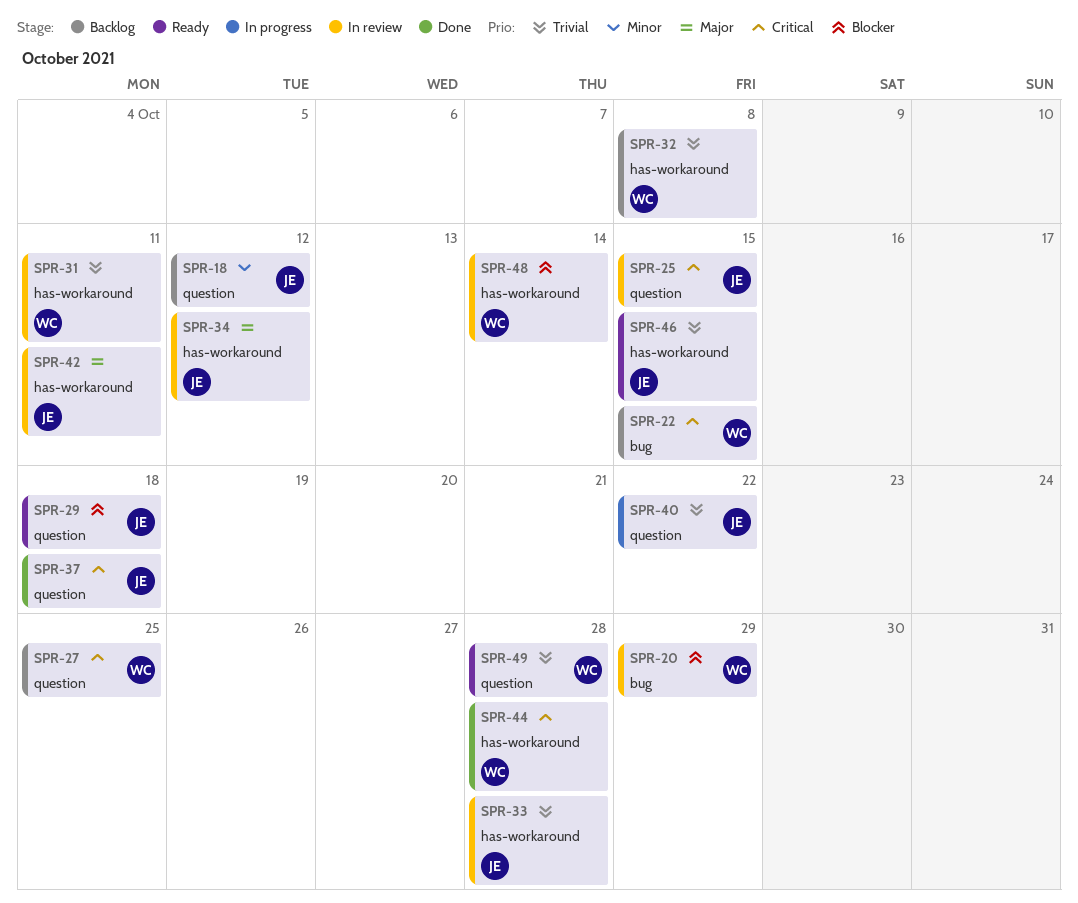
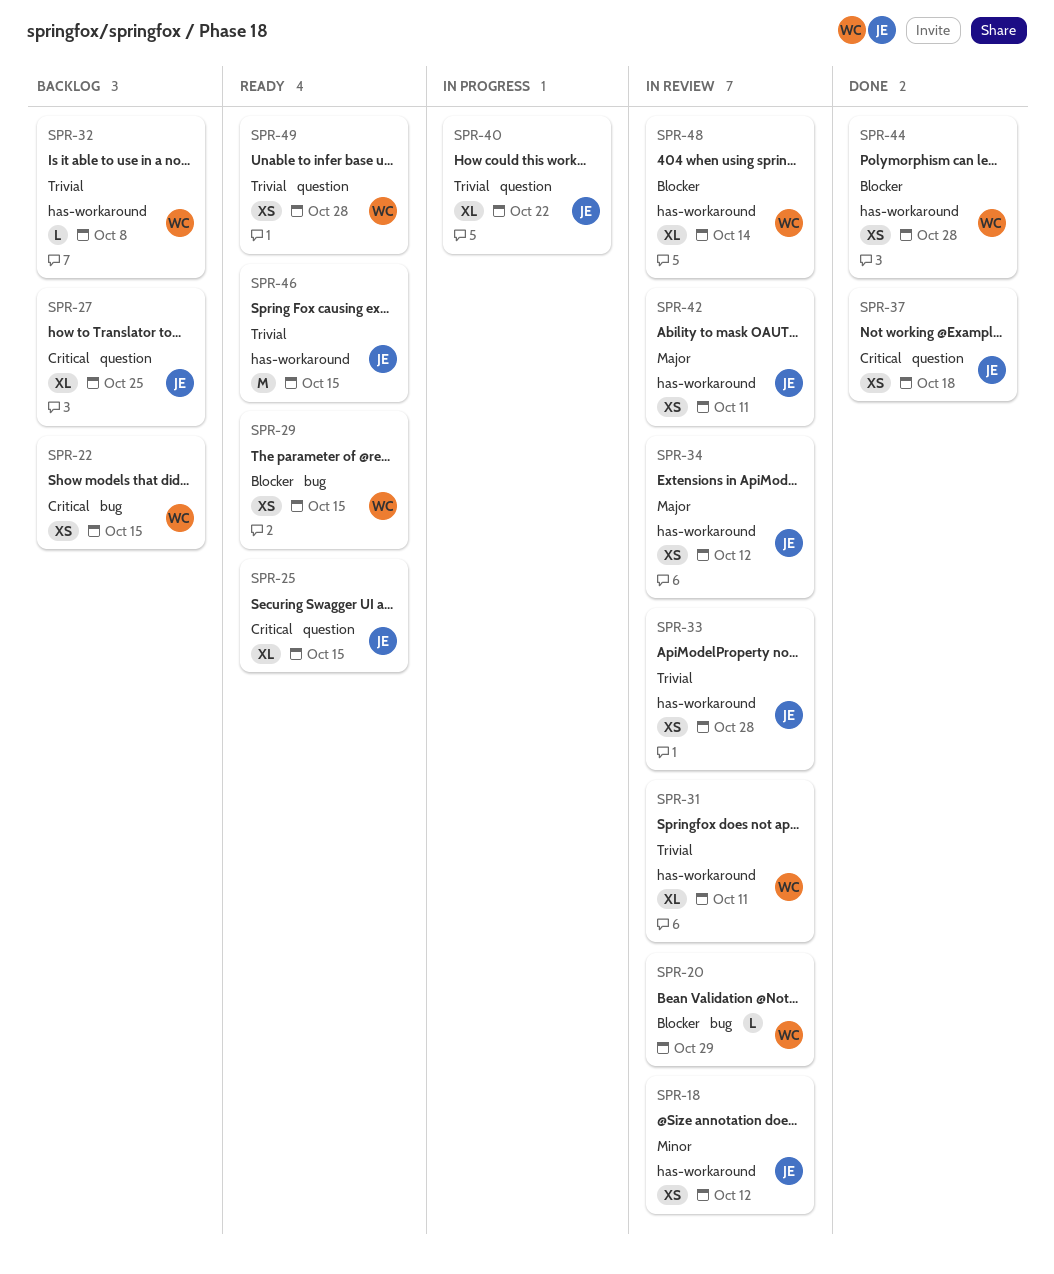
SPR-18, status: Backlog -> In review
SPR-18, label: question -> has-workaround
SPR-25, status: In review -> Ready
SPR-27, owner: WC -> JE
SPR-29, owner: JE -> WC
SPR-29, label: question -> bug
SPR-29, due: Oct 18 -> Oct 15
SPR-44, priority: Critical -> Blocker

